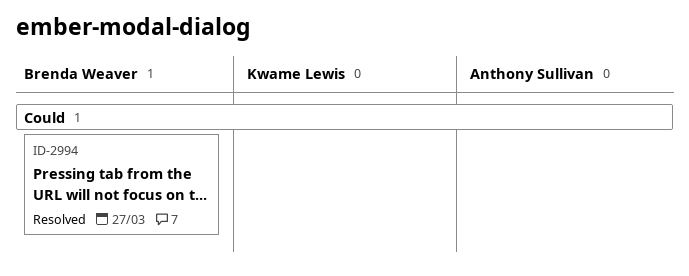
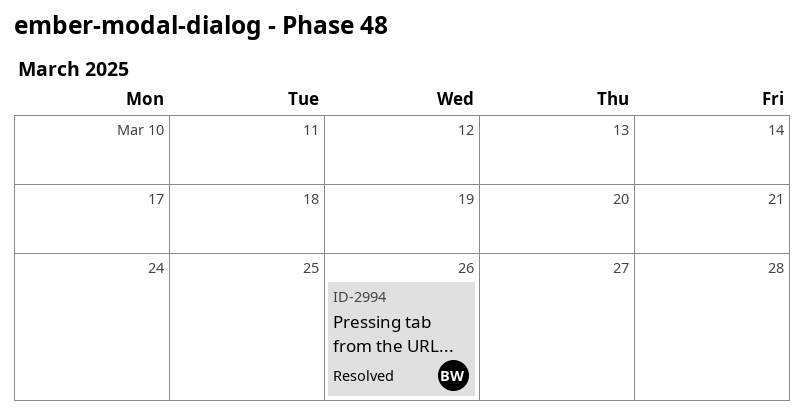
ID-2994, due: Mar 27 -> Mar 26

